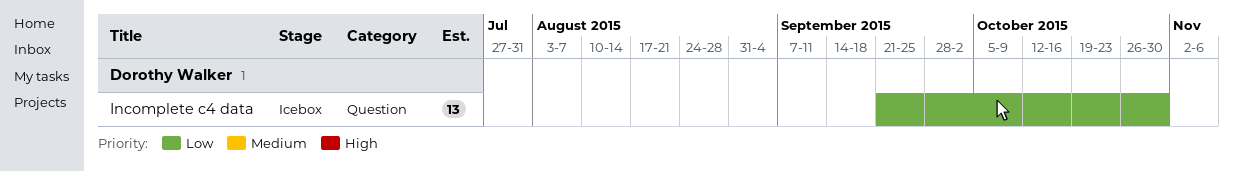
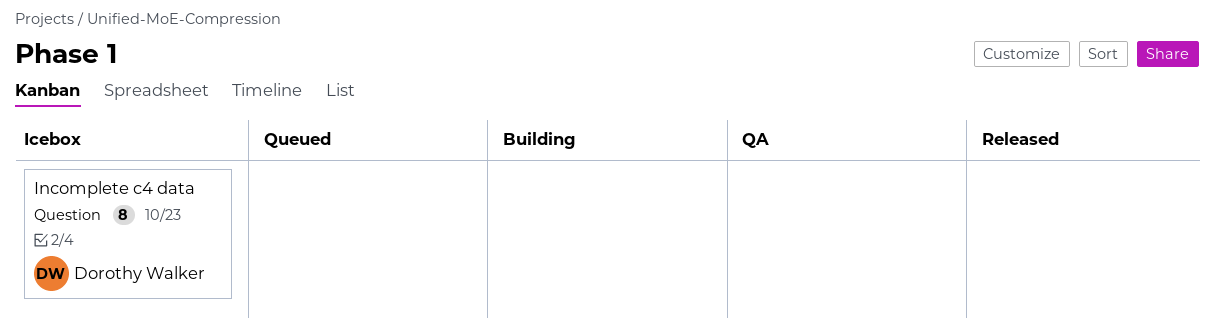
Incomplete c4 data, estimate: 13 -> 8
Incomplete c4 data, due: Oct 30 -> Oct 23

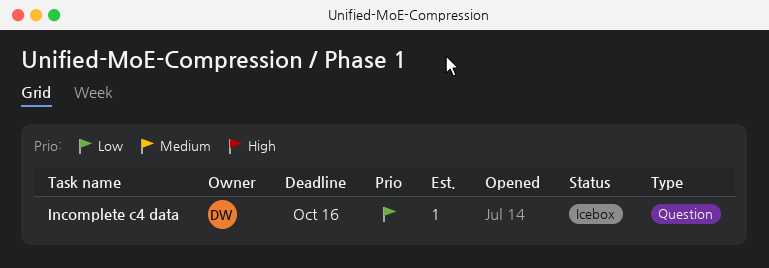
Incomplete c4 data, estimate: 8 -> 1
Incomplete c4 data, due: Oct 23 -> Oct 16

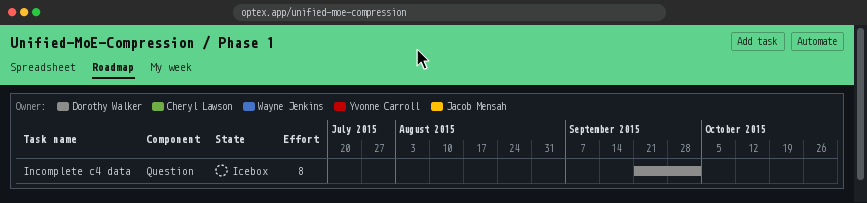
Incomplete c4 data, estimate: 1 -> 8
Incomplete c4 data, due: Oct 16 -> Oct 2

